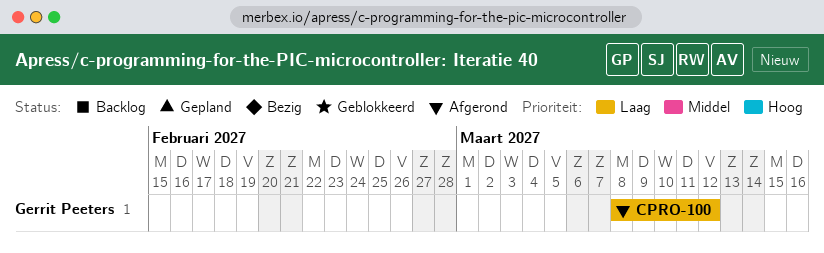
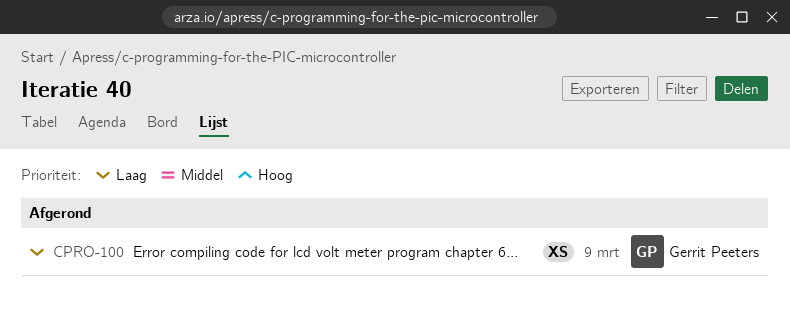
CPRO-100, due: Mar 12 -> Mar 9

